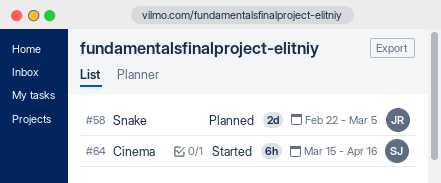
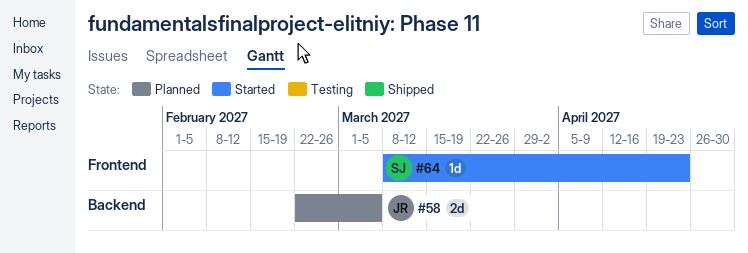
#64, estimate: 6h -> 1d
#64, start: Mar 15 -> Mar 8
#64, due: Apr 16 -> Apr 23

